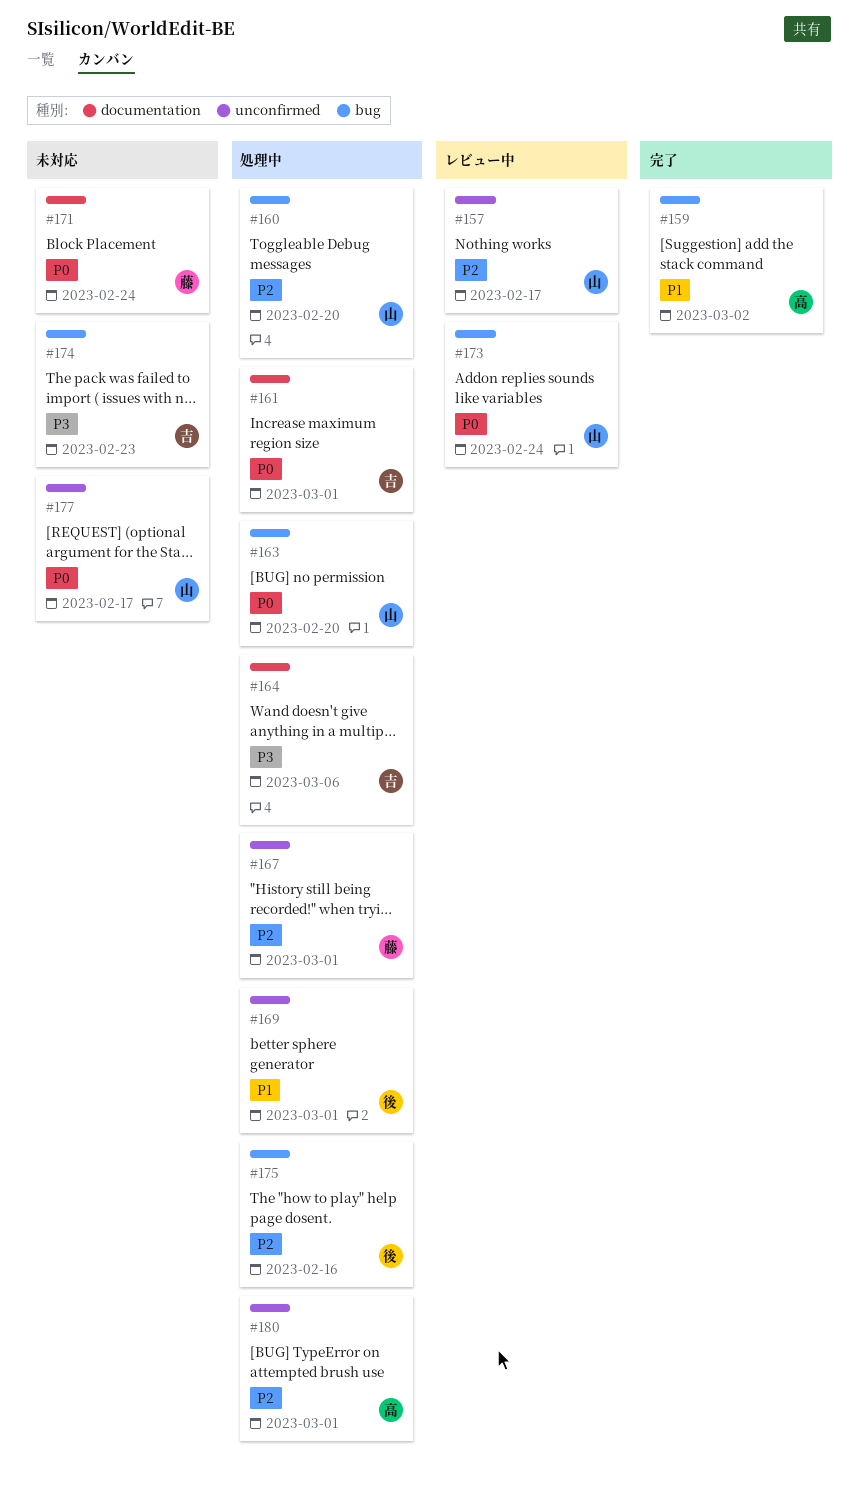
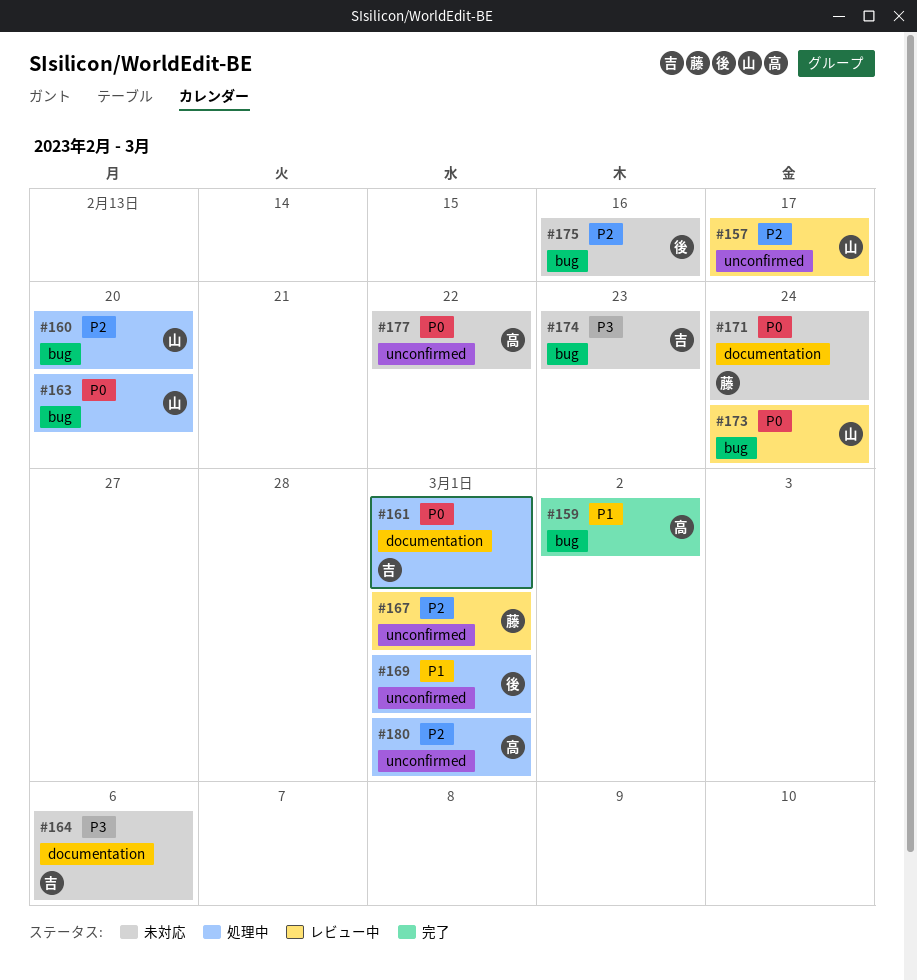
#164, status: 処理中 -> 未対応
#167, status: 処理中 -> レビュー中
#175, status: 処理中 -> 未対応
#177, owner: 山 -> 高
#177, due: Feb 17 -> Feb 22

